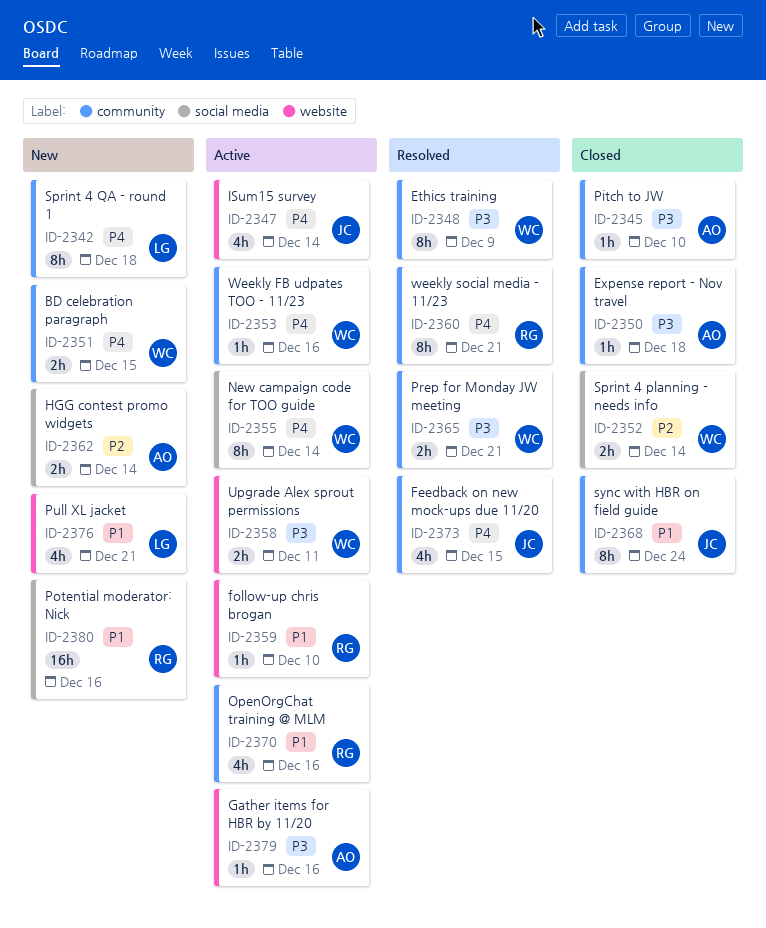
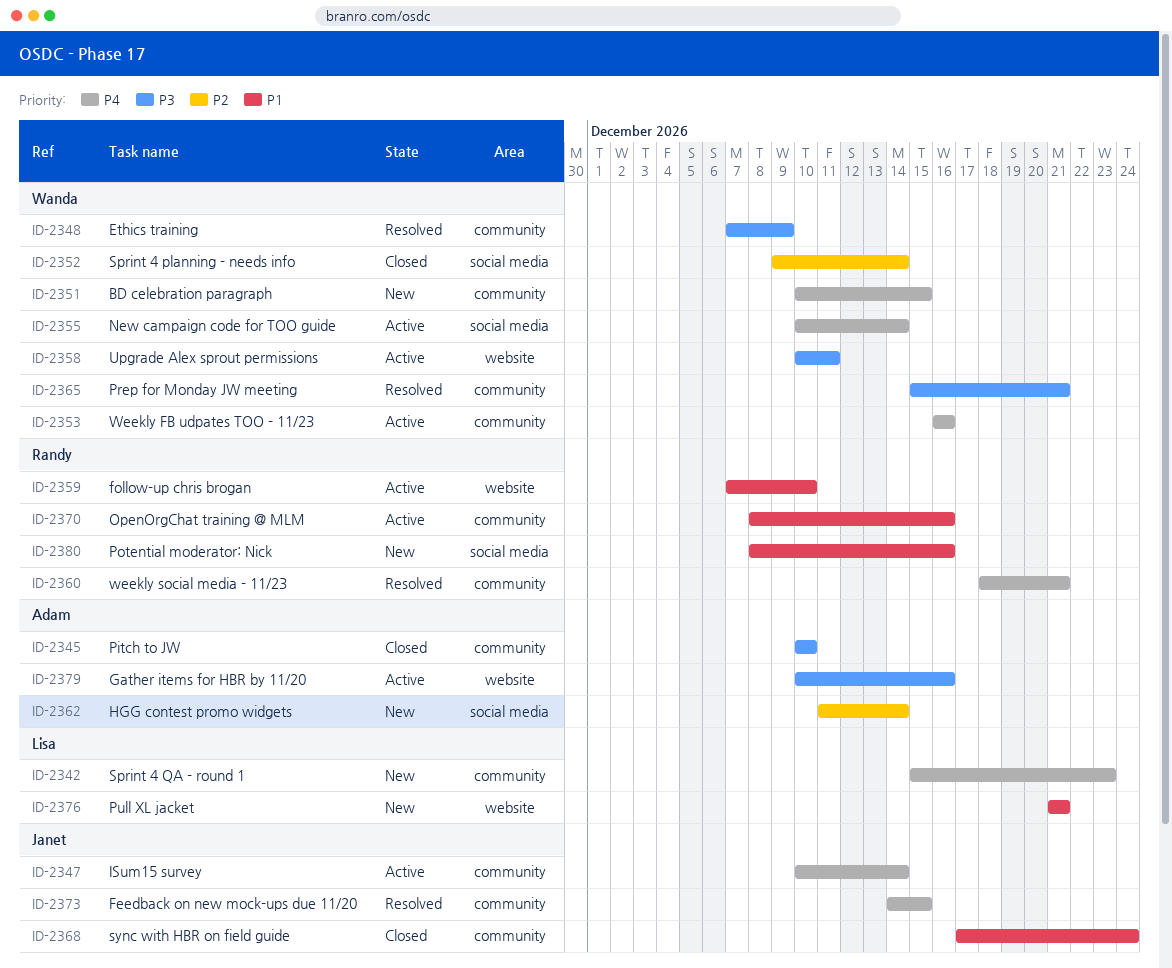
ID-2342, due: Dec 18 -> Dec 23
ID-2347, label: website -> community
ID-2350: present -> none

